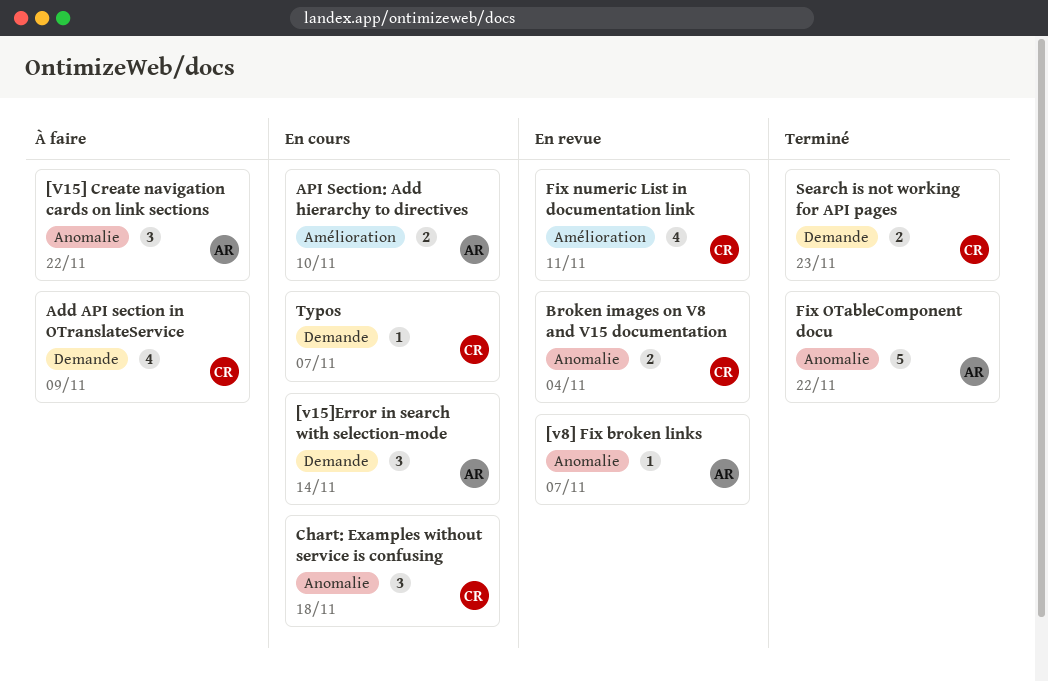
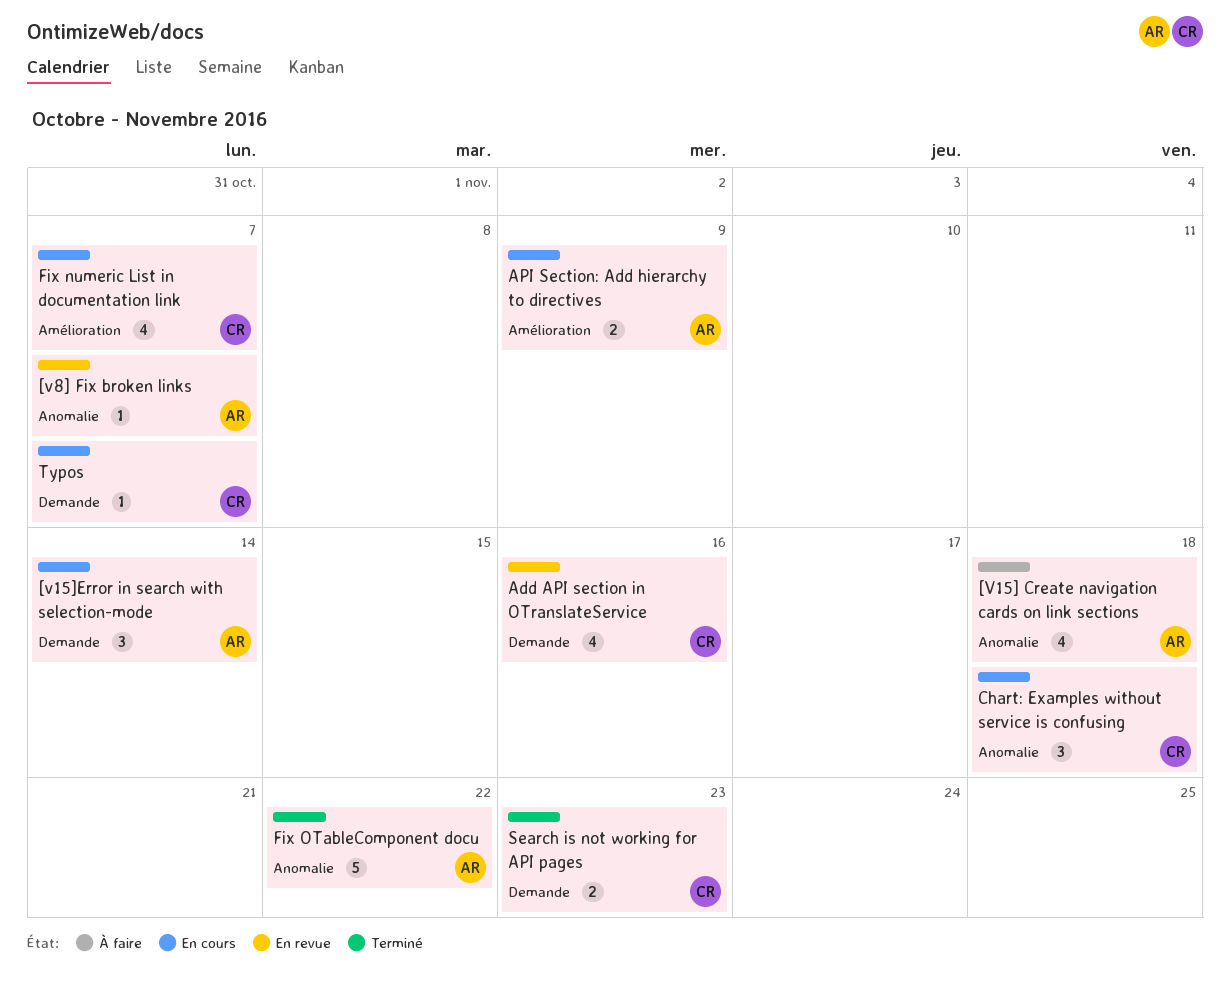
[V15] Create navigation cards on link sections, estimate: 3 -> 4
[V15] Create navigation cards on link sections, due: Nov 22 -> Nov 18
Add API section in OTranslateService, status: À faire -> En revue
Add API section in OTranslateService, due: Nov 9 -> Nov 16
API Section: Add hierarchy to directives, due: Nov 10 -> Nov 9
Broken images on V8 and V15 documentation: present -> none
Fix numeric List in documentation link, status: En revue -> En cours
Fix numeric List in documentation link, due: Nov 11 -> Nov 7

